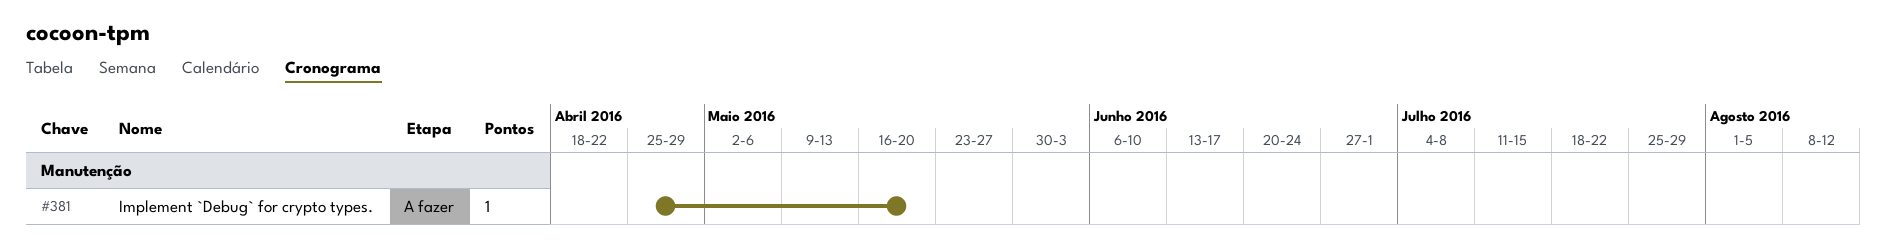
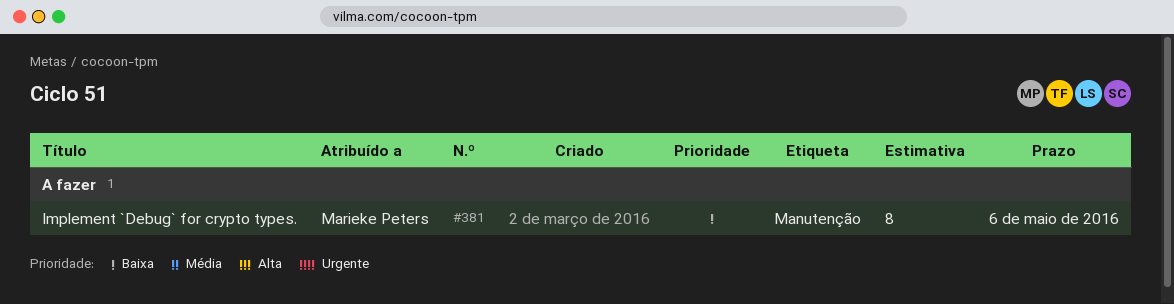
#381, estimate: 1 -> 8
#381, due: May 20 -> May 6

